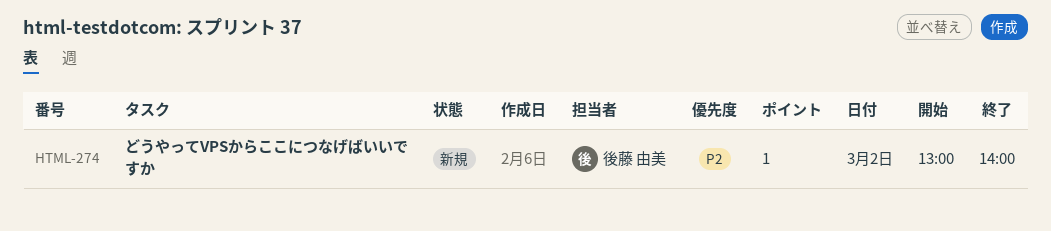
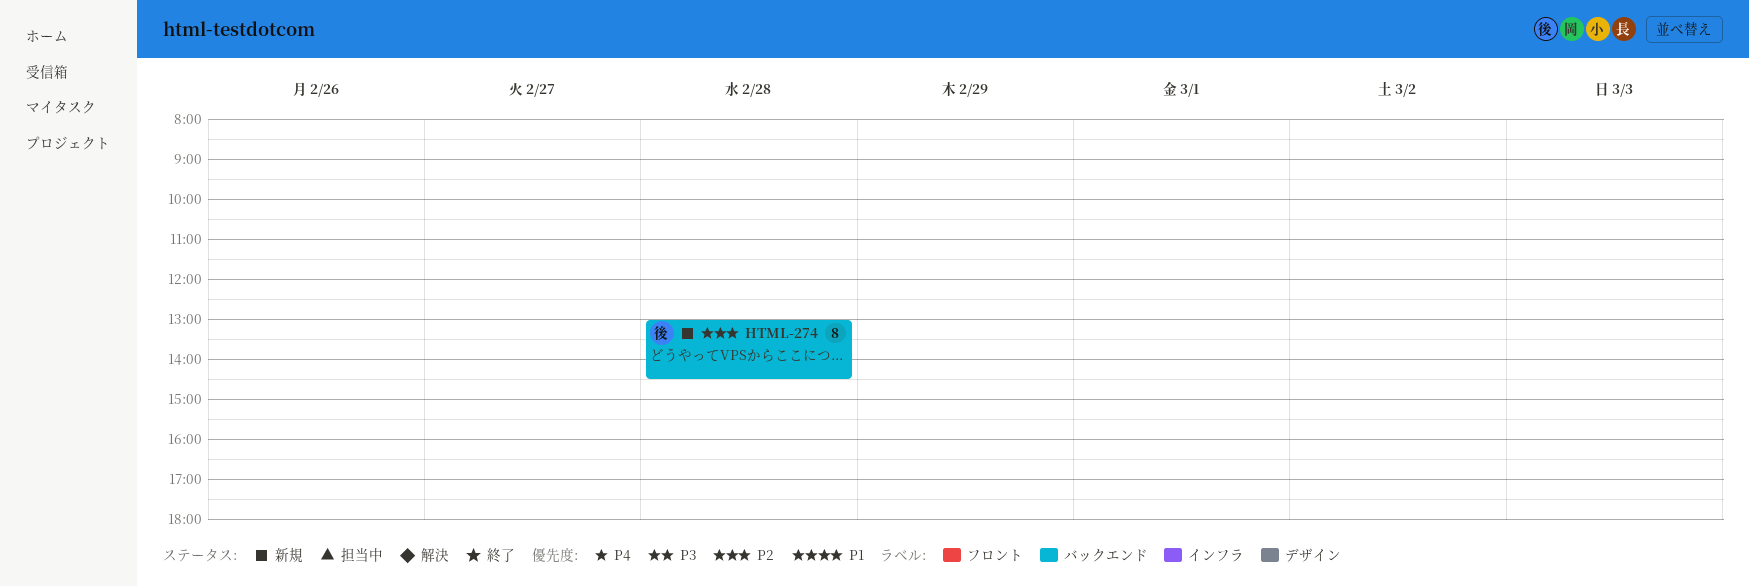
HTML-274, estimate: 1 -> 8
HTML-274, day: Mar 2 -> Feb 28
HTML-274, ends: 14:00 -> 14:30

